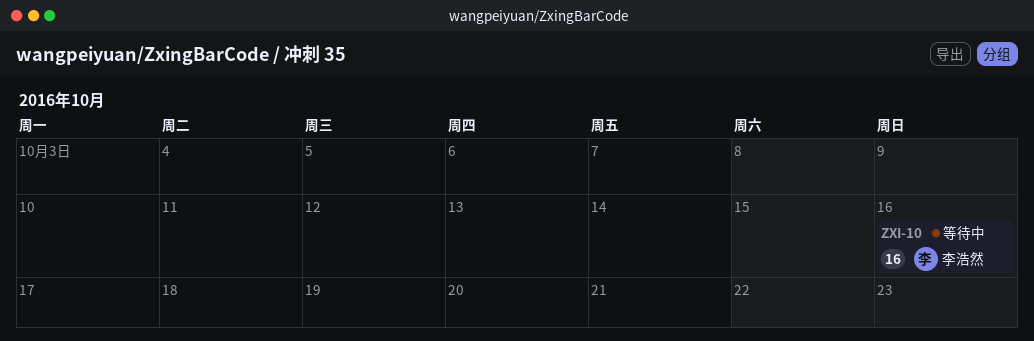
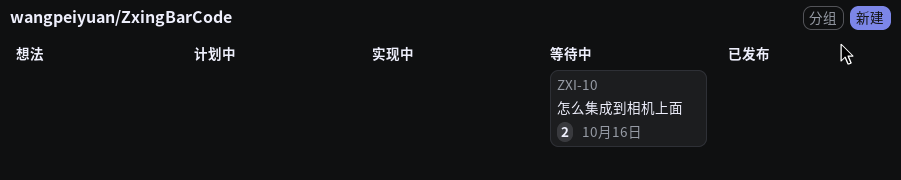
ZXI-10, estimate: 16 -> 2

